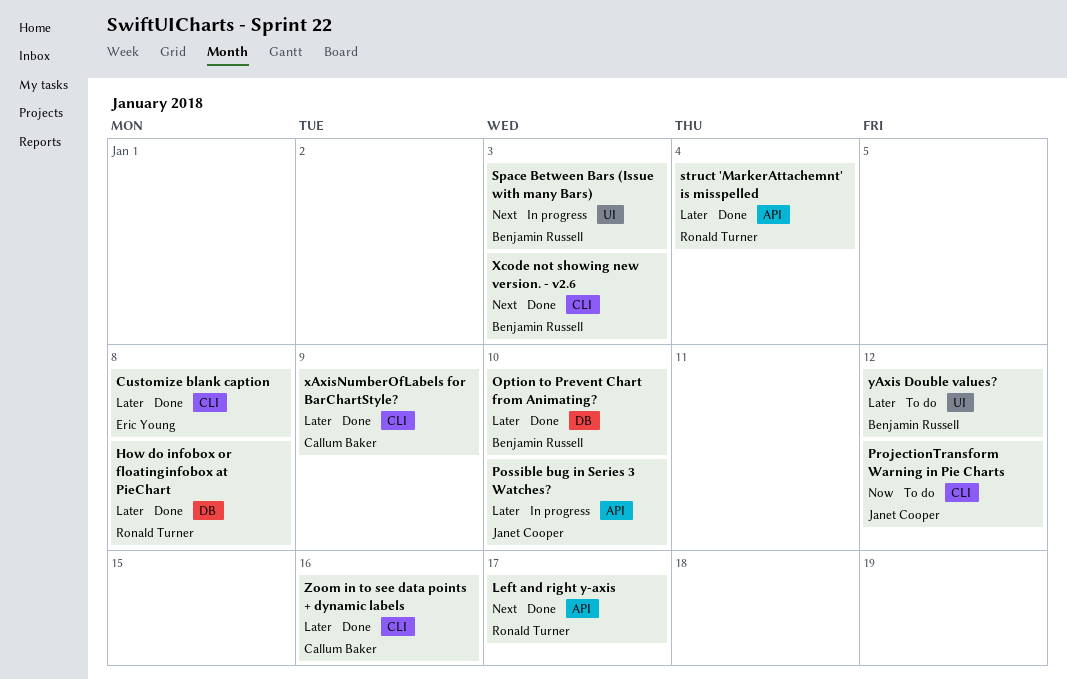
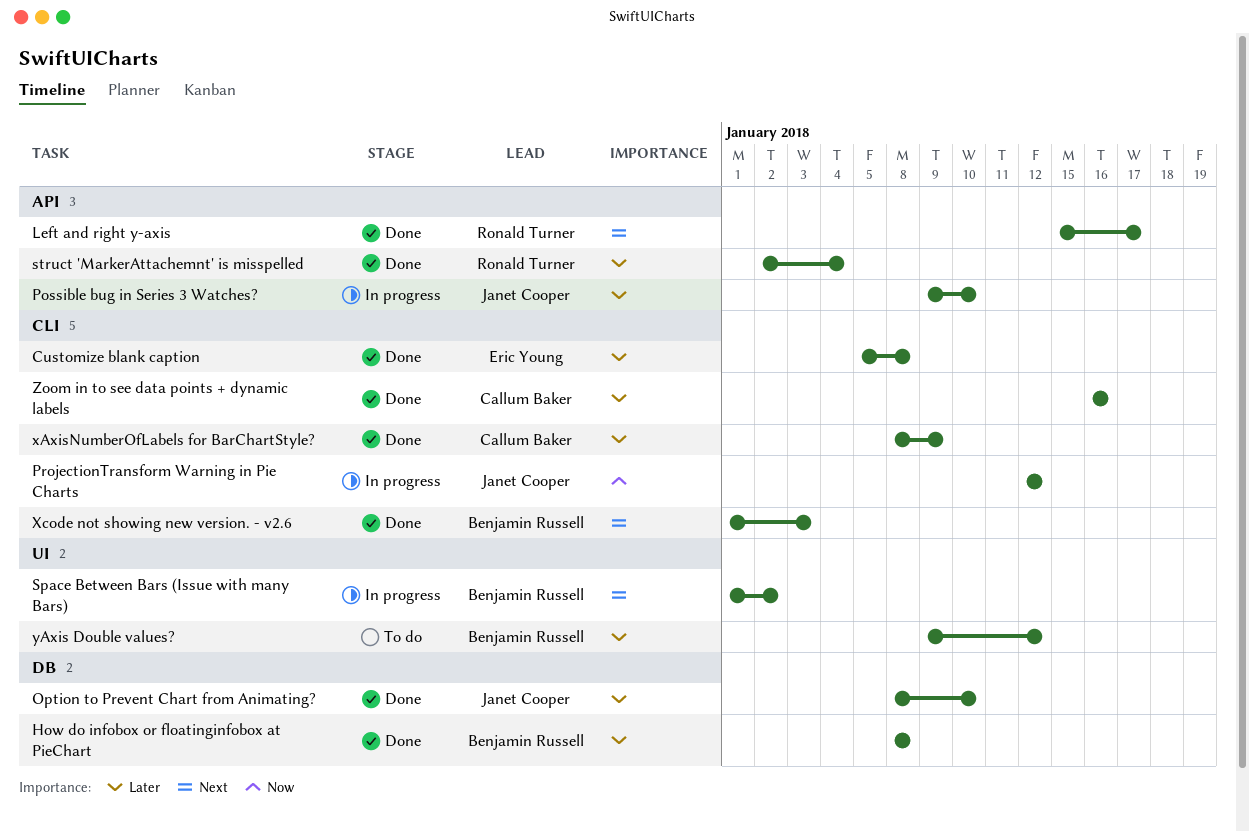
How do infobox or floatinginfobox at PieChart, owner: Ronald Turner -> Benjamin Russell
Option to Prevent Chart from Animating?, owner: Benjamin Russell -> Janet Cooper
ProjectionTransform Warning in Pie Charts, status: To do -> In progress
Space Between Bars (Issue with many Bars), due: Jan 3 -> Jan 2

